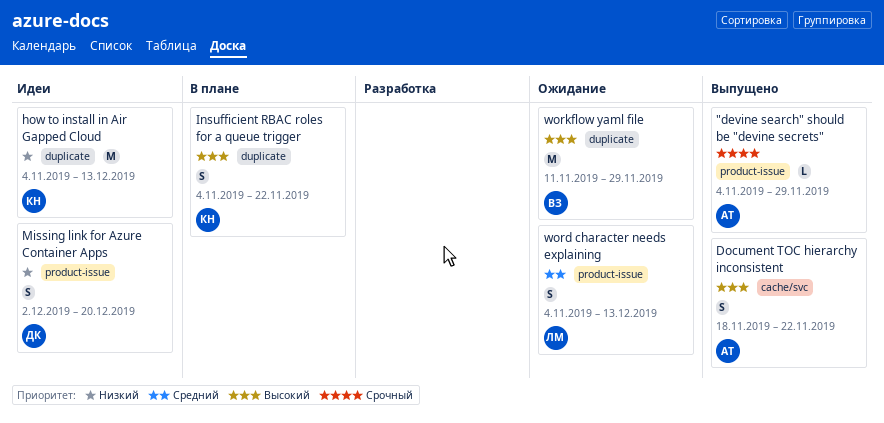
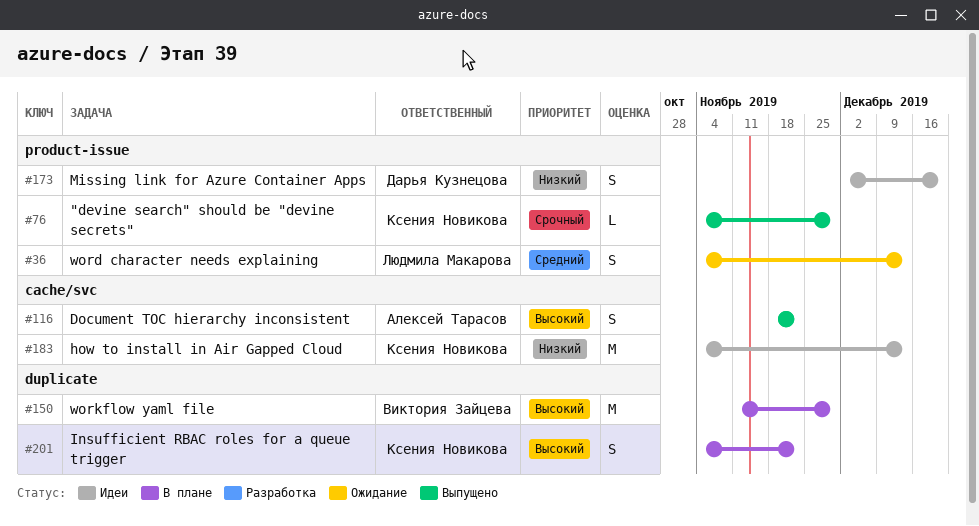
"devine search" should be "devine secrets", owner: Алексей Тарасов -> Ксения Новикова
how to install in Air Gapped Cloud, label: duplicate -> cache/svc
workflow yaml file, status: Ожидание -> В плане

